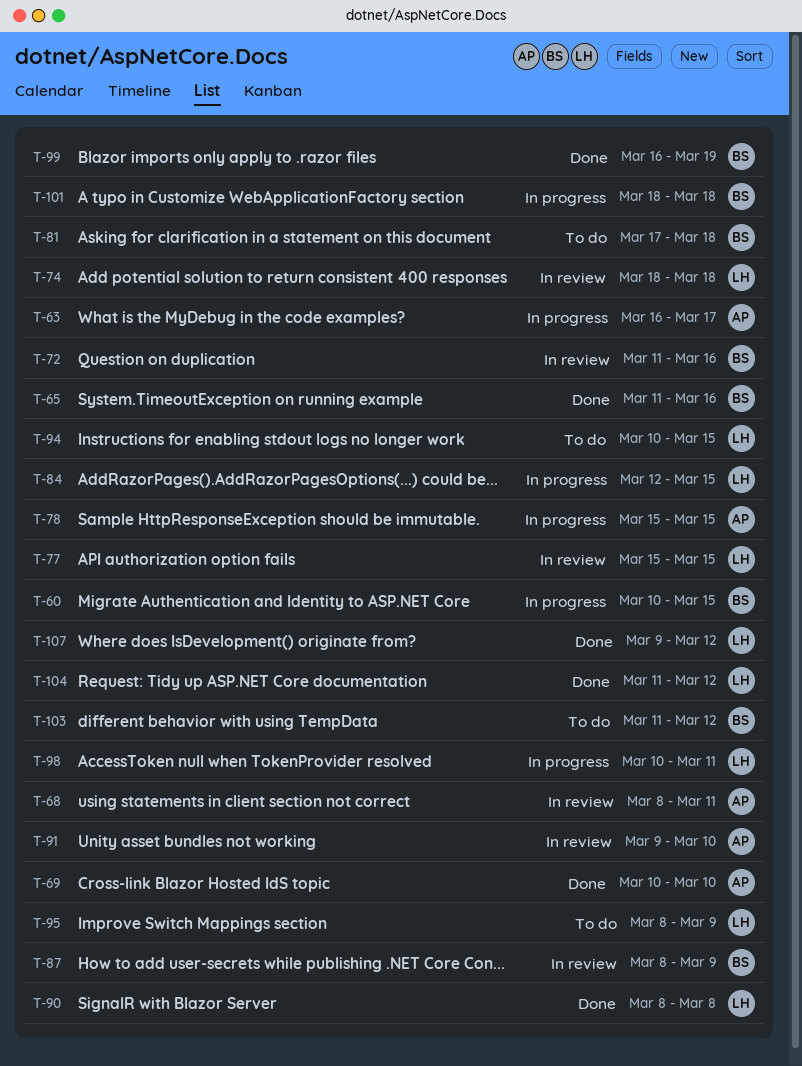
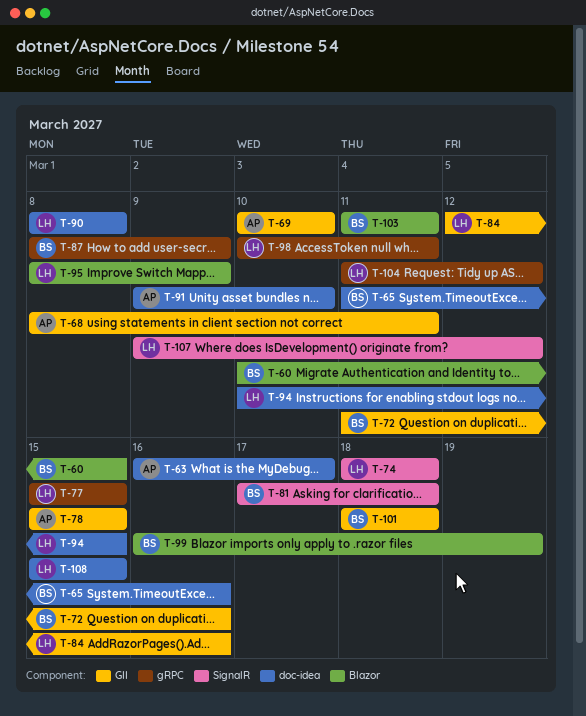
T-84, due: Mar 15 -> Mar 16
T-103, due: Mar 12 -> Mar 11
T-108: none -> present

